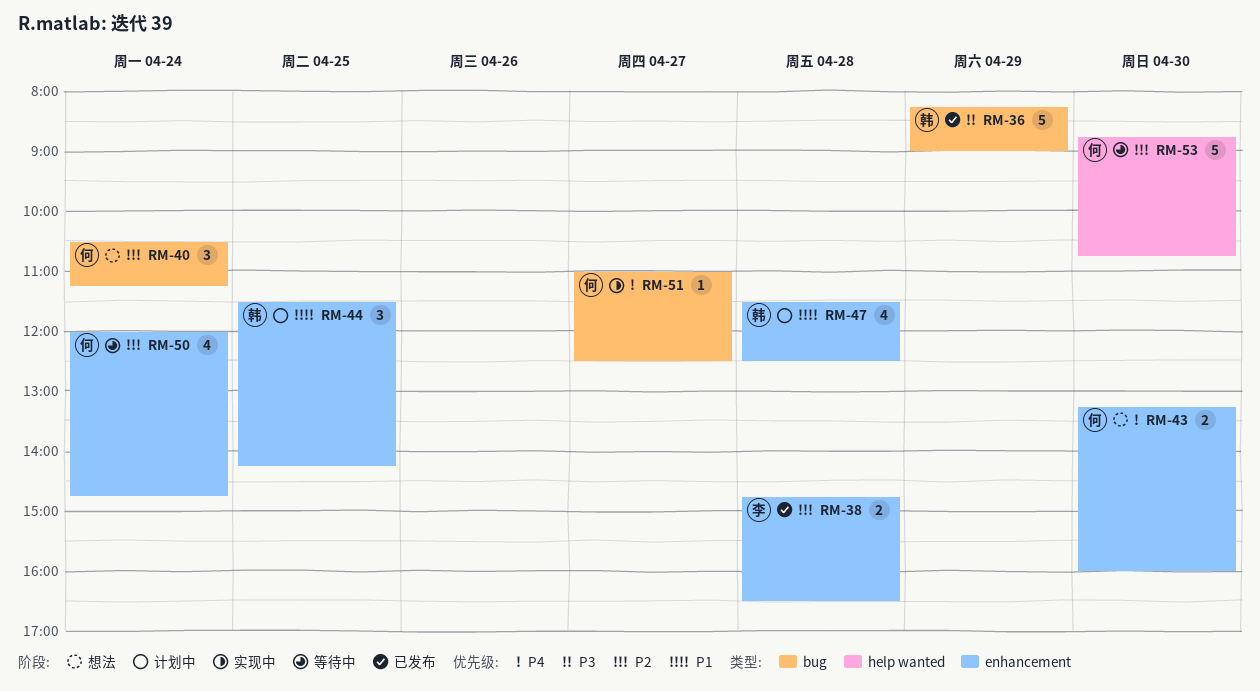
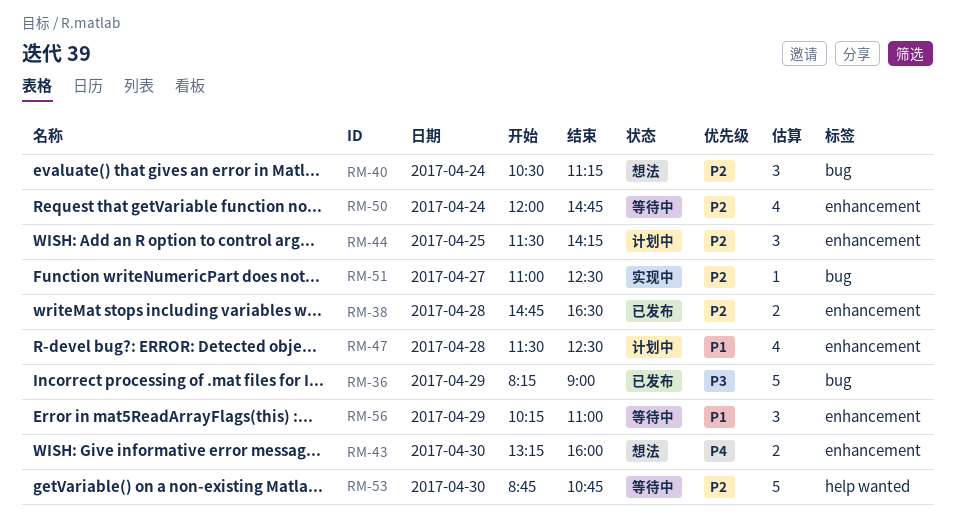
RM-44, priority: P1 -> P2
RM-51, priority: P4 -> P2
RM-56: none -> present

